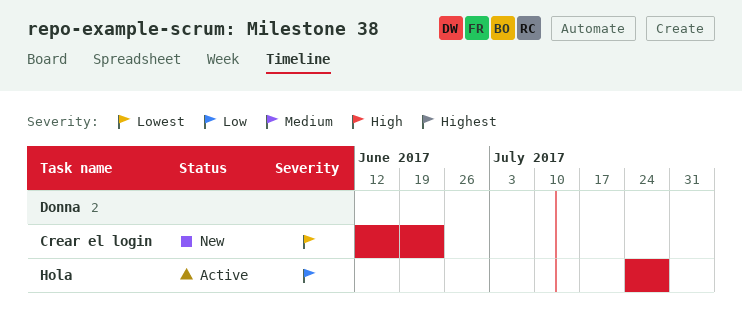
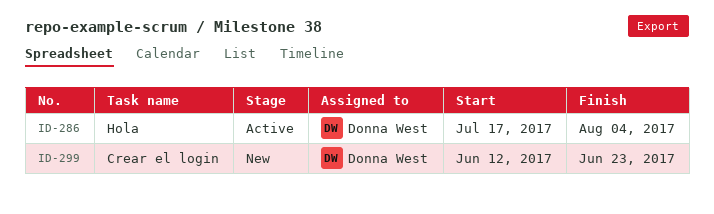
Hola, start: Jul 24 -> Jul 17
Hola, due: Jul 28 -> Aug 4

